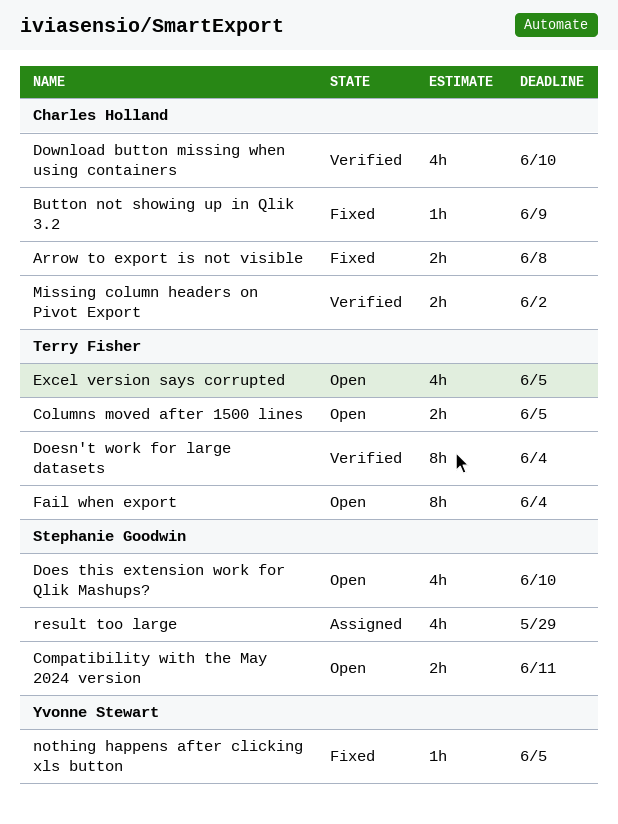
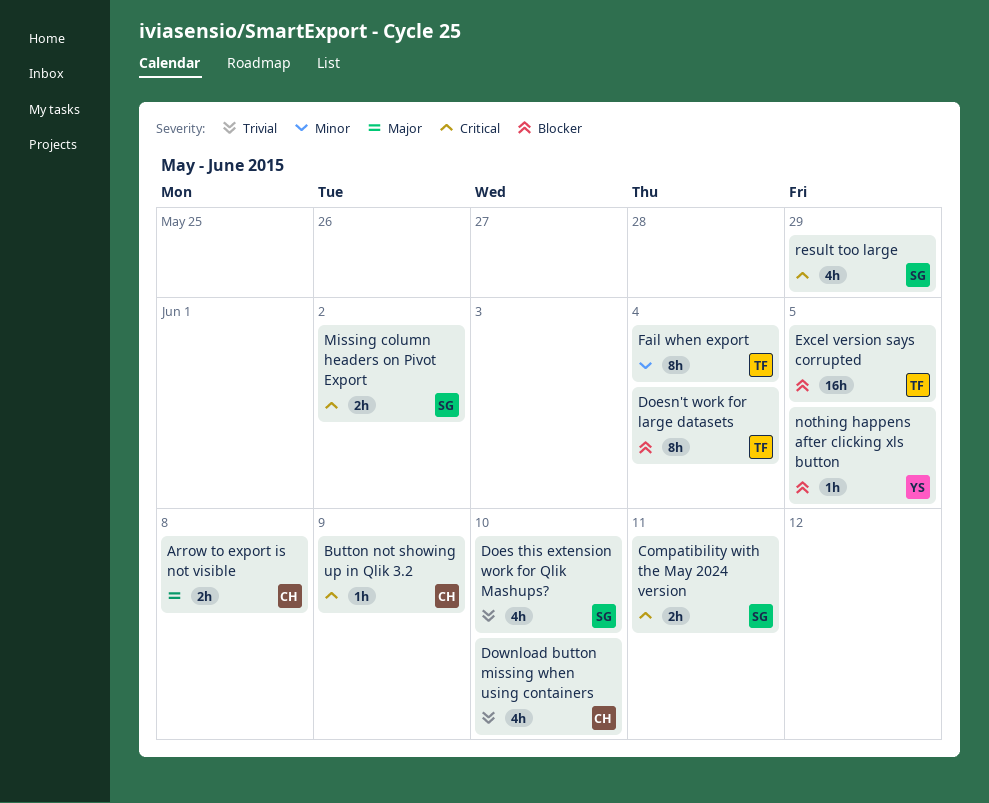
Columns moved after 1500 lines: present -> none
Excel version says corrupted, estimate: 4h -> 16h
Missing column headers on Pivot Export, owner: Charles Holland -> Stephanie Goodwin

